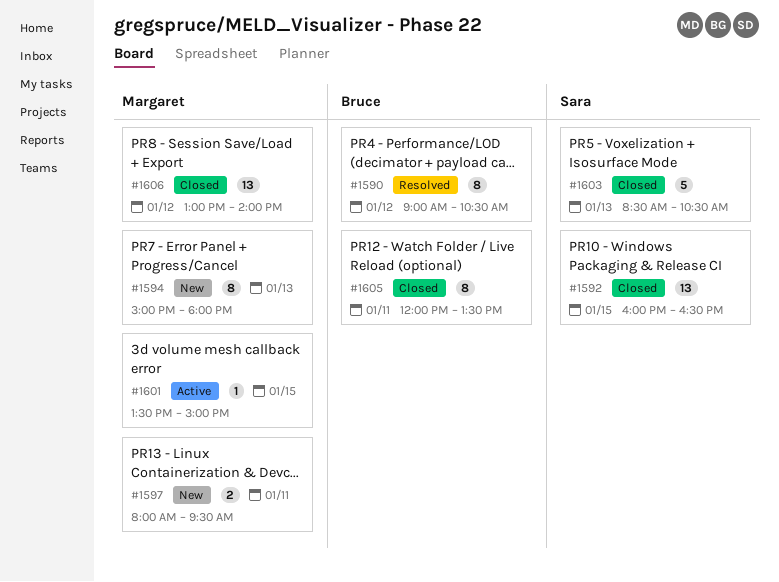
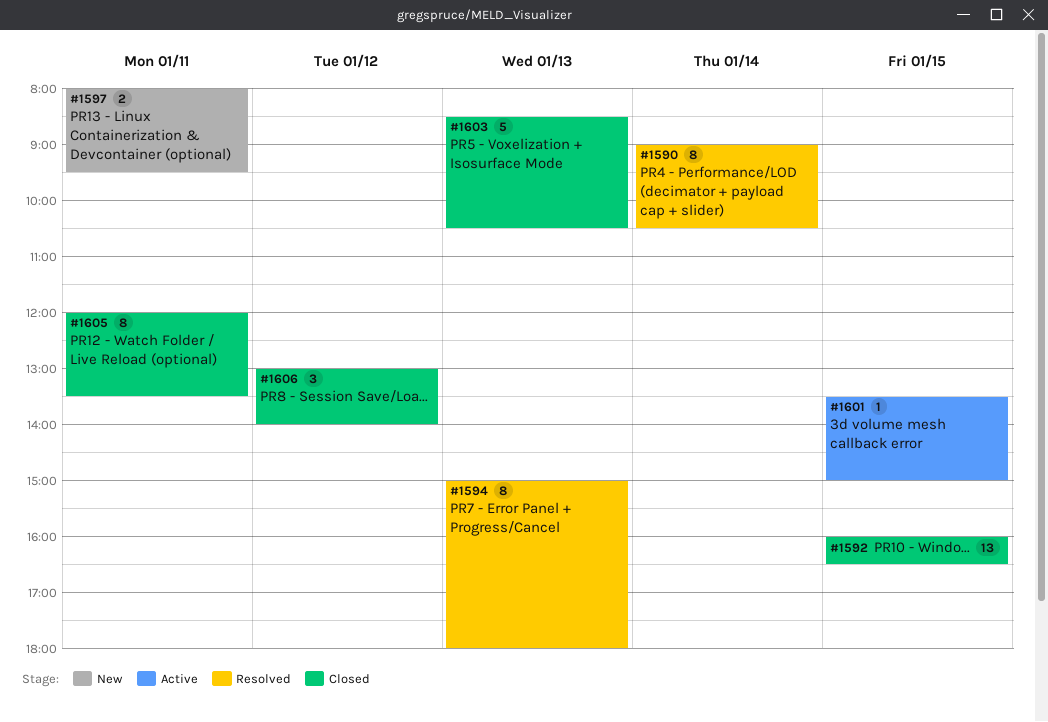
#1590, day: Jan 12 -> Jan 14
#1594, status: New -> Resolved
#1606, estimate: 13 -> 3

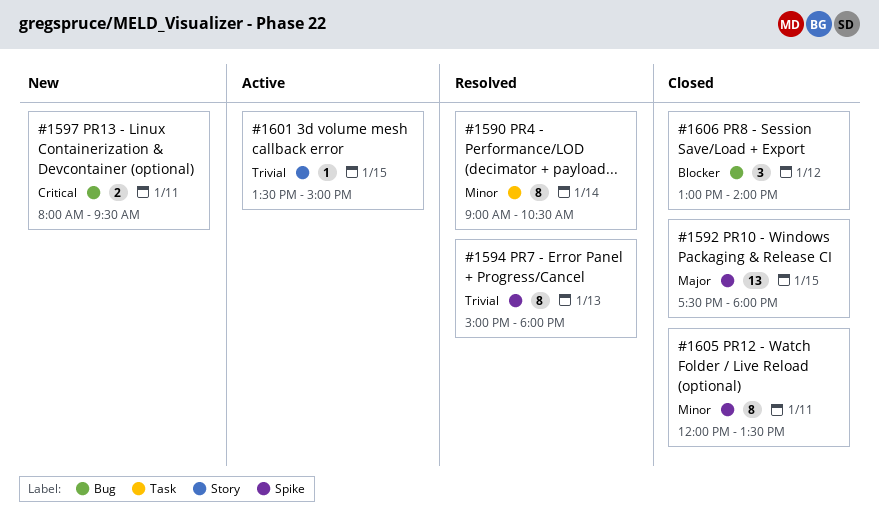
#1592, begins: 16:00 -> 17:30
#1592, ends: 16:30 -> 18:00
#1603: present -> none

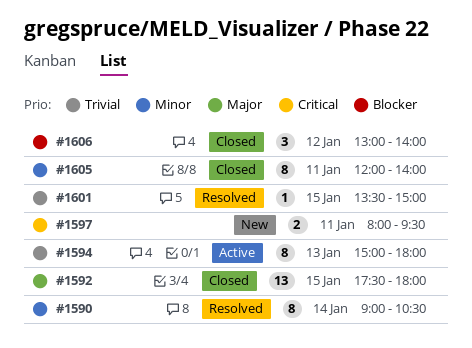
#1594, status: Resolved -> Active
#1601, status: Active -> Resolved
#1605, ends: 13:30 -> 14:00

